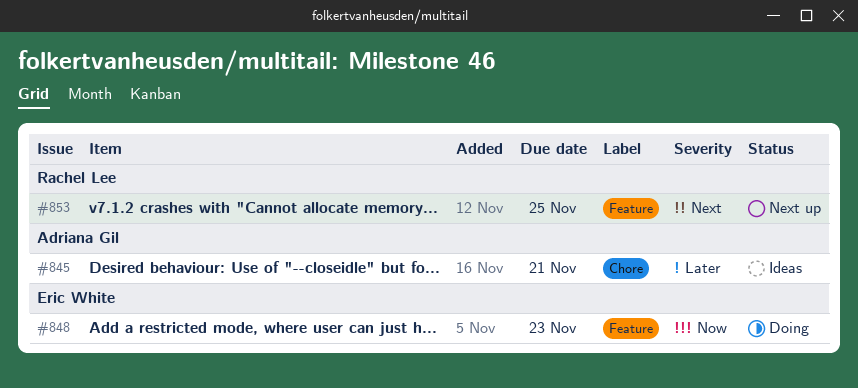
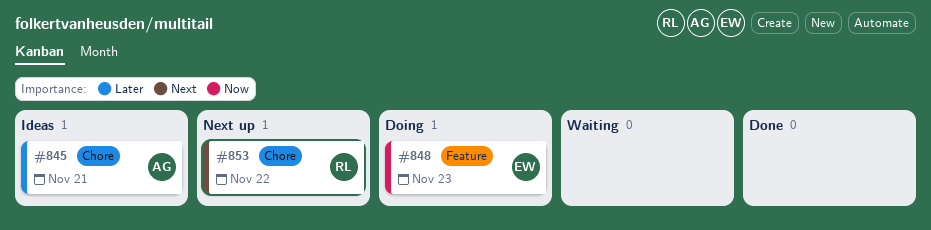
#853, label: Feature -> Chore
#853, due: Nov 25 -> Nov 22

